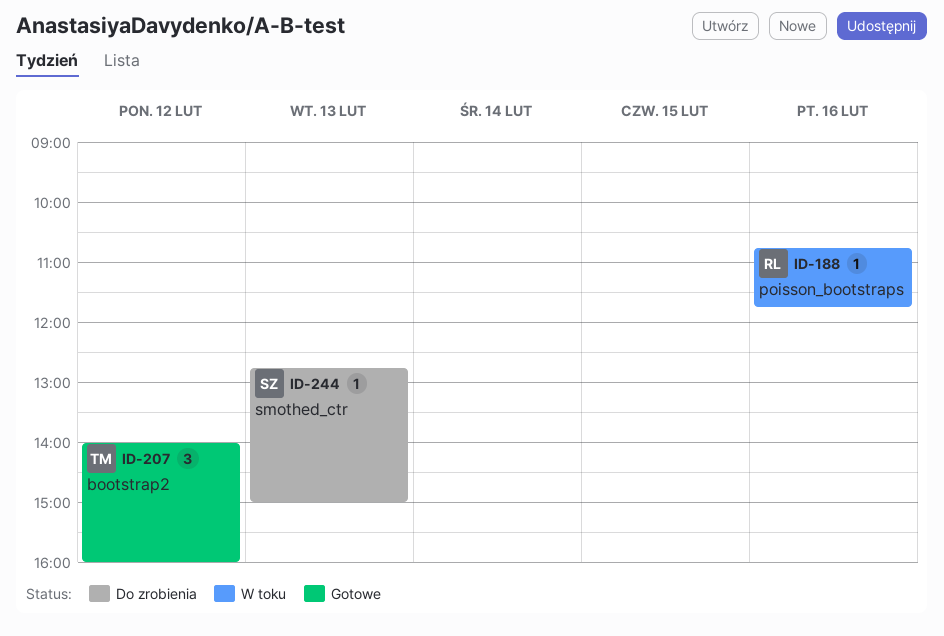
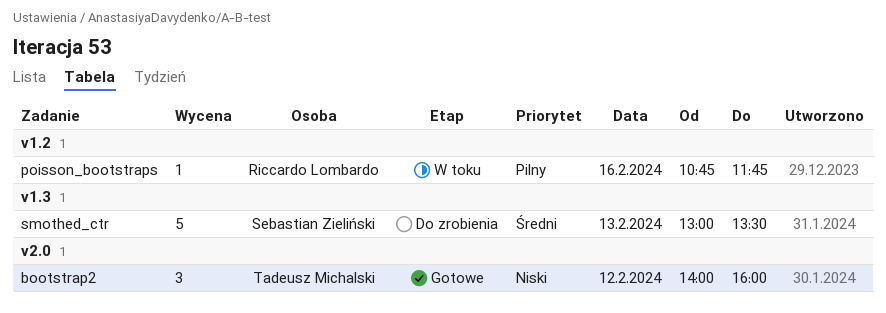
smothed_ctr, estimate: 1 -> 5
smothed_ctr, begins: 12:45 -> 13:00
smothed_ctr, ends: 15:00 -> 13:30

